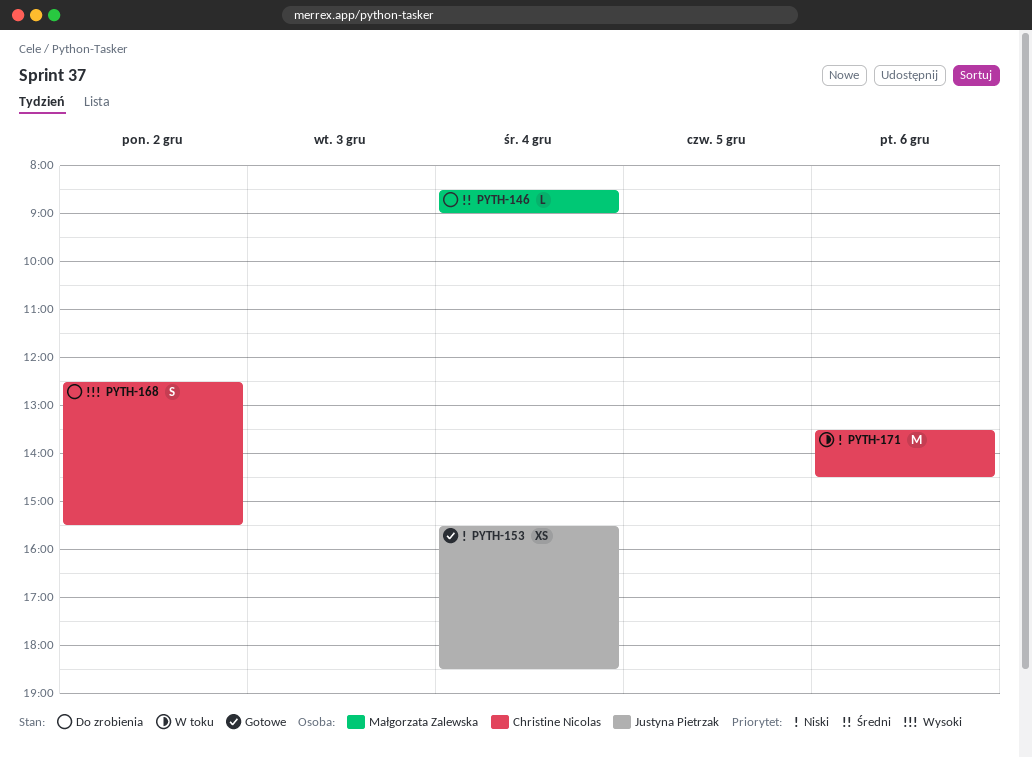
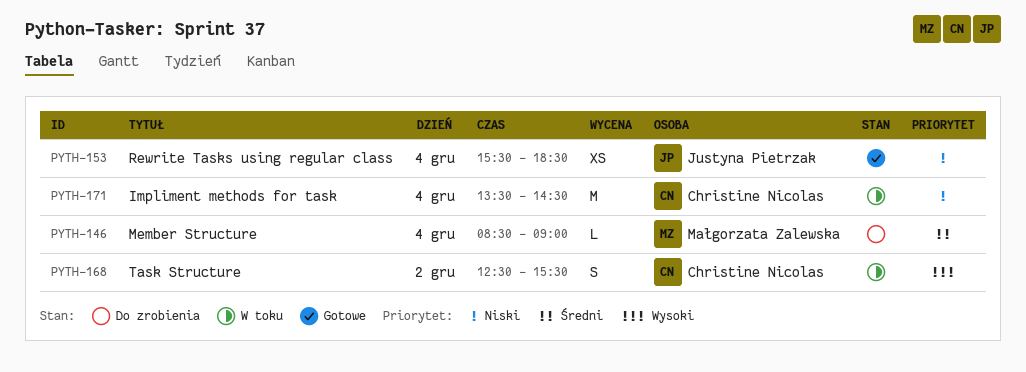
PYTH-168, status: Do zrobienia -> W toku
PYTH-171, day: Dec 6 -> Dec 4

